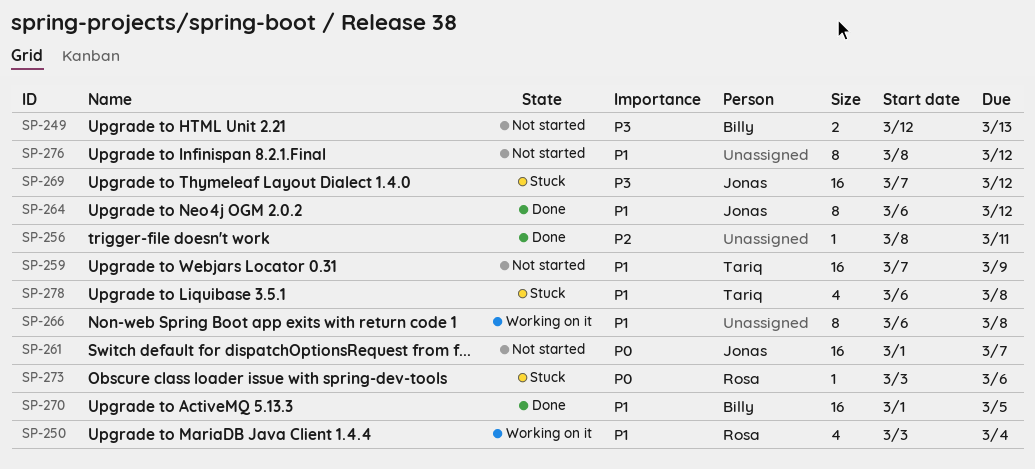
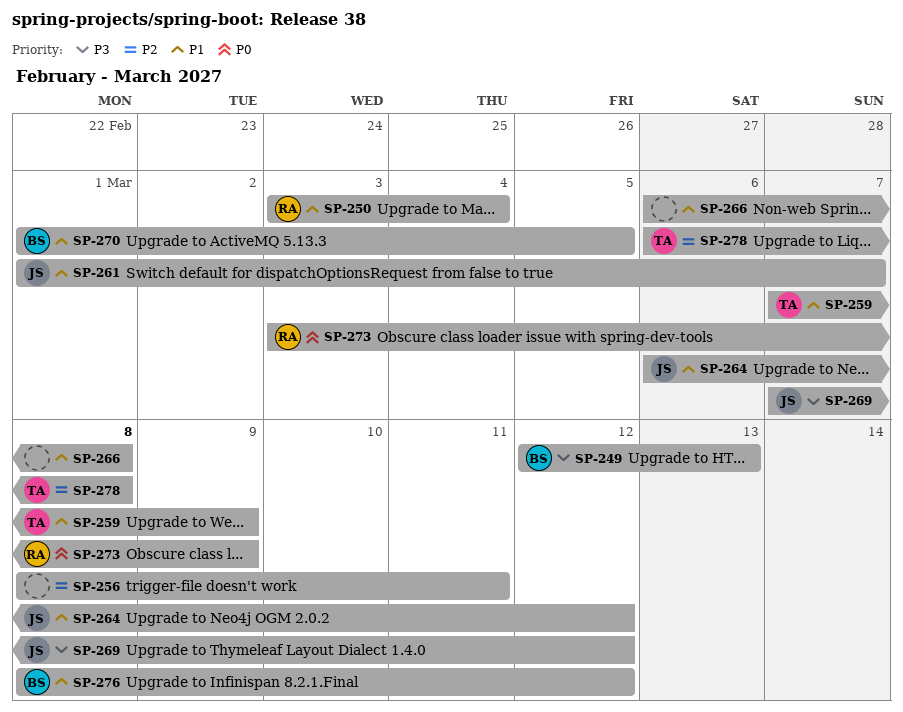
SP-261, priority: P0 -> P1
SP-273, due: Mar 6 -> Mar 9
SP-276, owner: none -> Billy
SP-278, priority: P1 -> P2

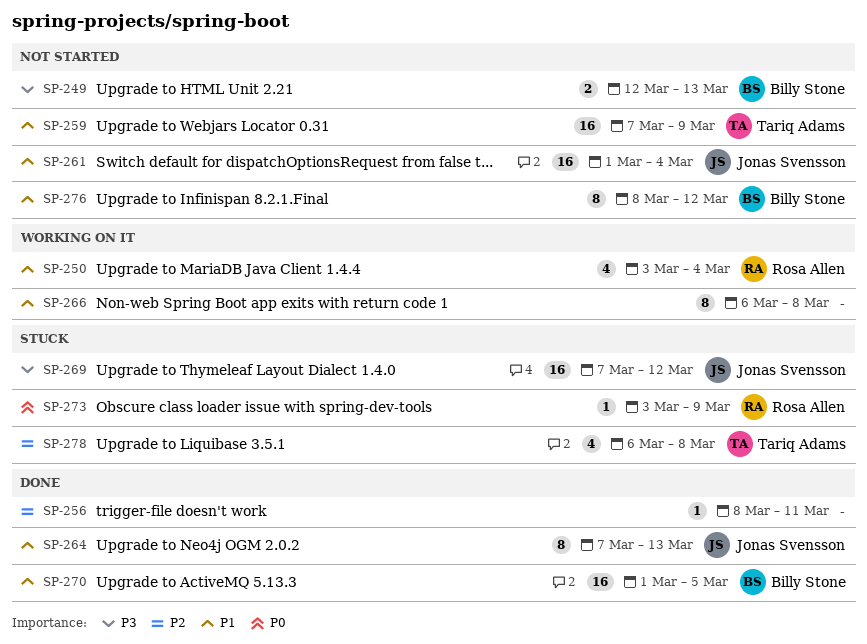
SP-261, due: Mar 7 -> Mar 4
SP-264, start: Mar 6 -> Mar 7
SP-264, due: Mar 12 -> Mar 13

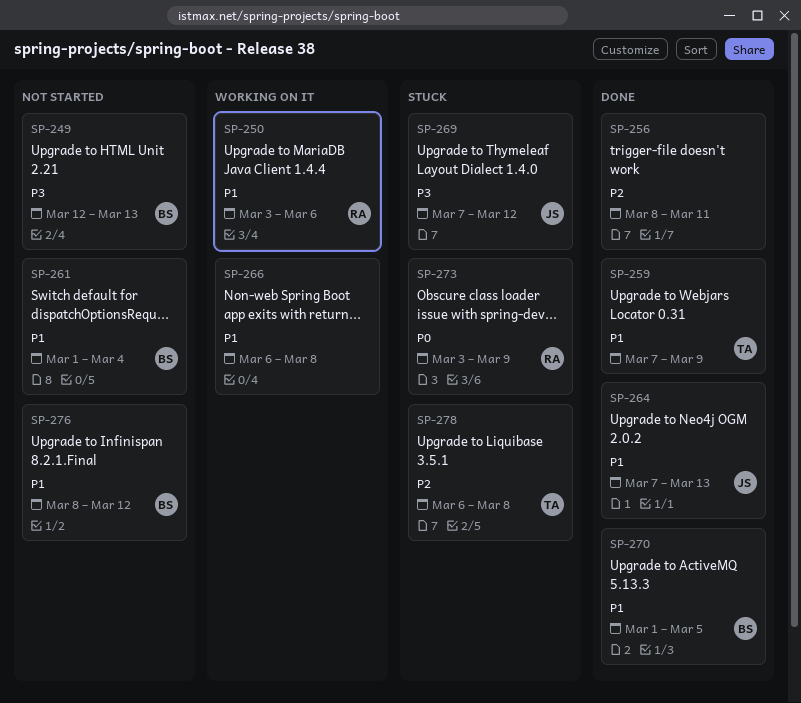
SP-250, due: Mar 4 -> Mar 6
SP-259, status: Not started -> Done
SP-261, owner: Jonas Svensson -> Billy Stone

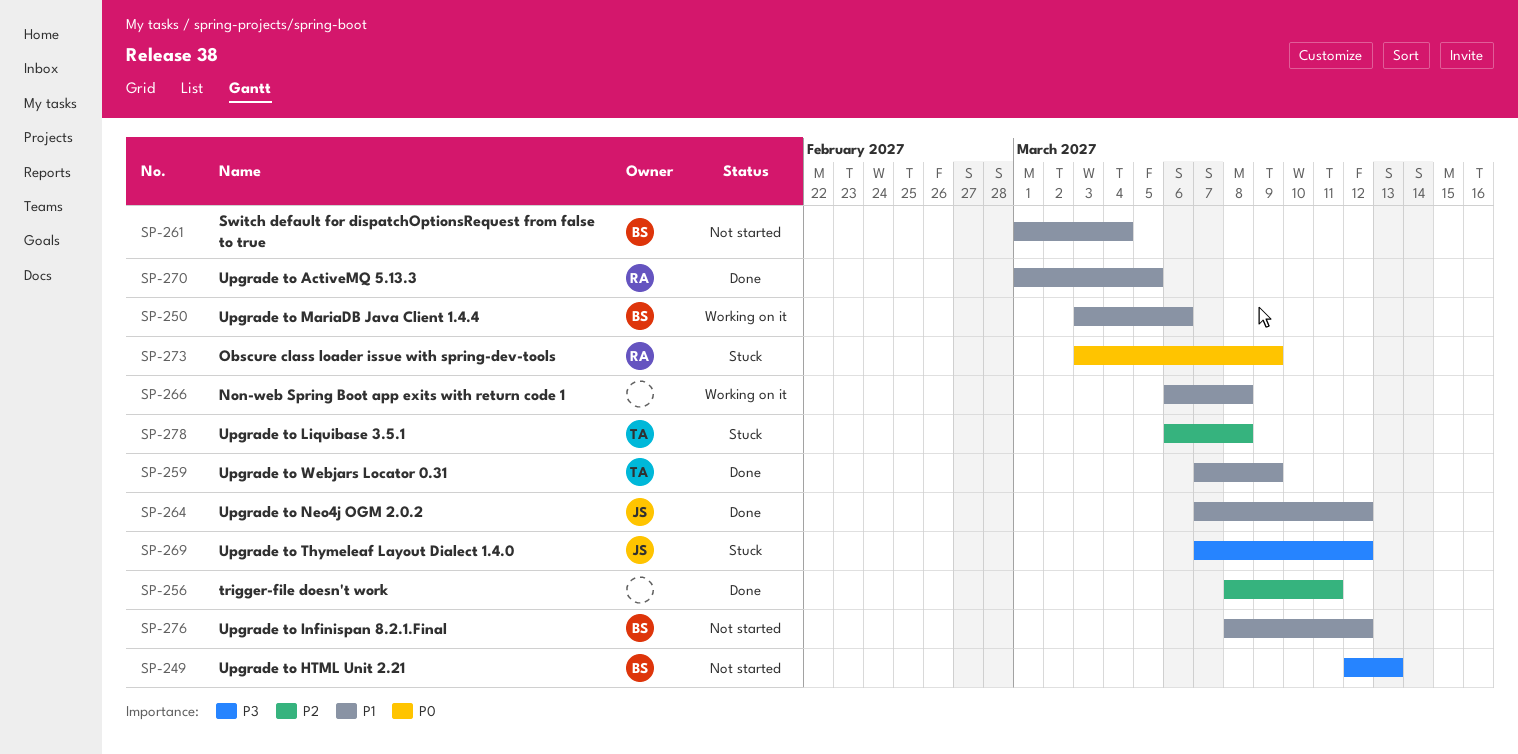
SP-250, owner: RA -> BS
SP-264, due: Mar 13 -> Mar 12
SP-270, owner: BS -> RA

